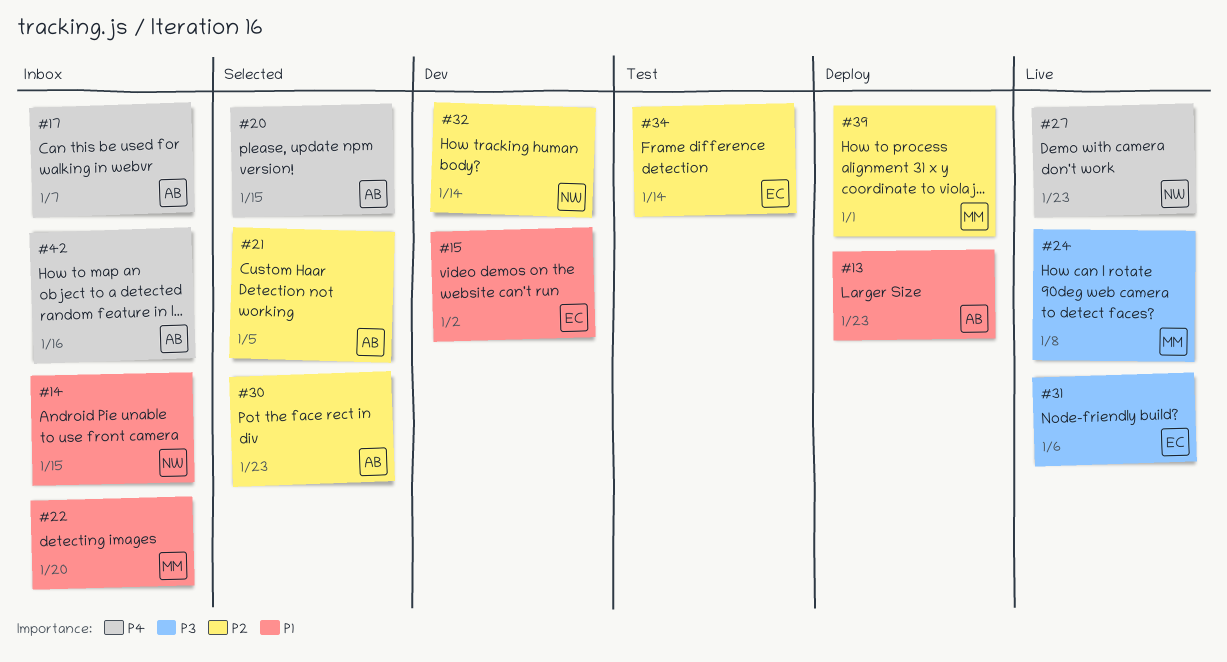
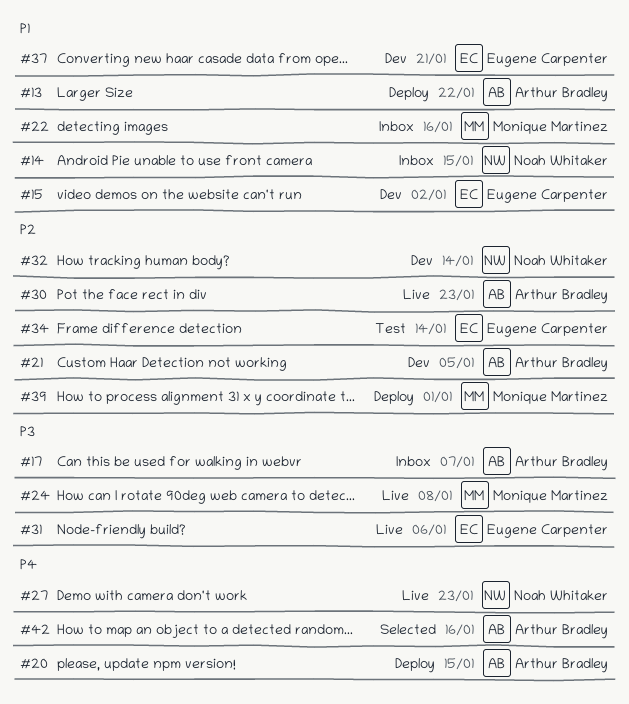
#13, due: Jan 23 -> Jan 22
#17, priority: P4 -> P3
#20, status: Selected -> Deploy
#21, status: Selected -> Dev
#22, due: Jan 20 -> Jan 16
#30, status: Selected -> Live
#37: none -> present
#42, status: Inbox -> Selected

